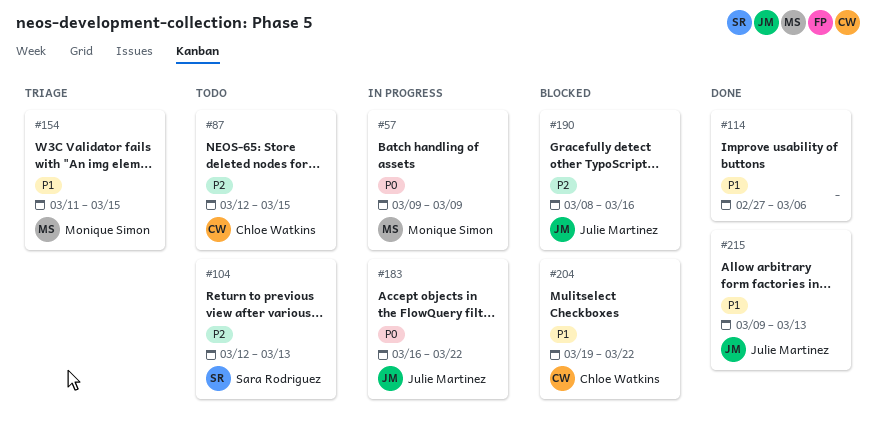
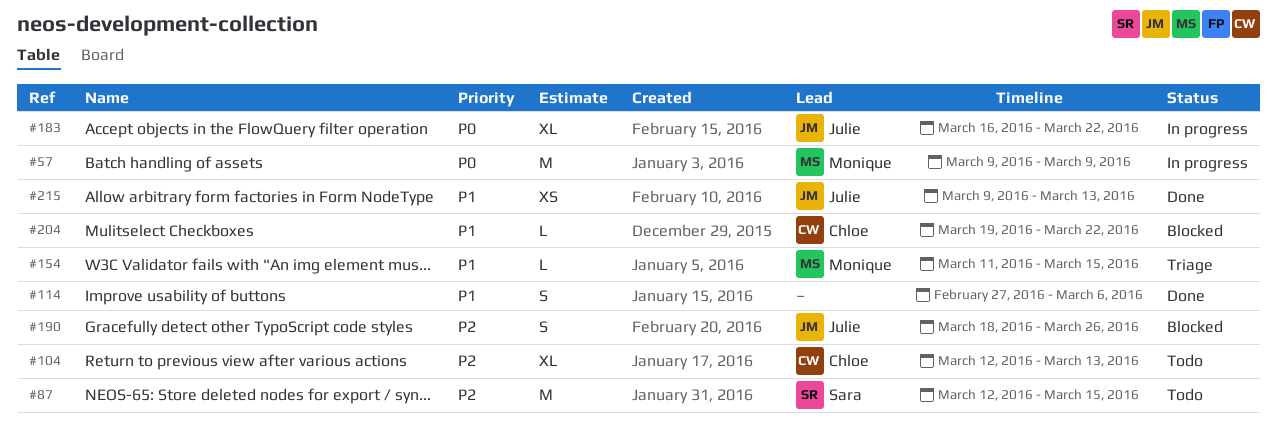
#87, owner: Chloe Watkins -> Sara Rodriguez
#104, owner: Sara Rodriguez -> Chloe Watkins
#190, start: Mar 8 -> Mar 18
#190, due: Mar 16 -> Mar 26

